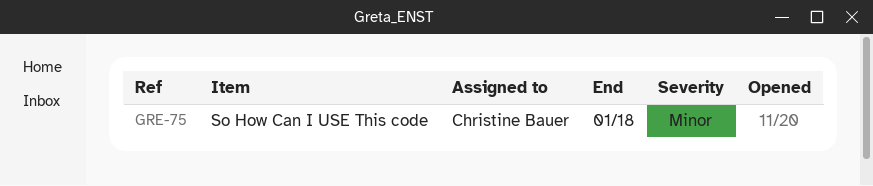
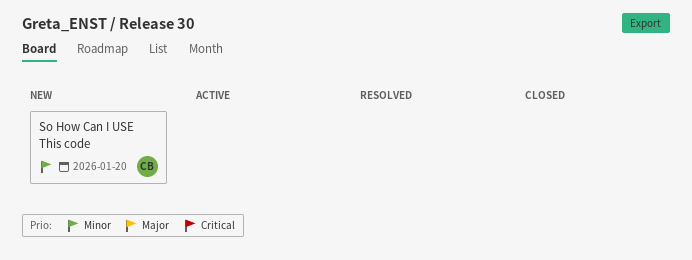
So How Can I USE This code, due: Jan 18 -> Jan 20

